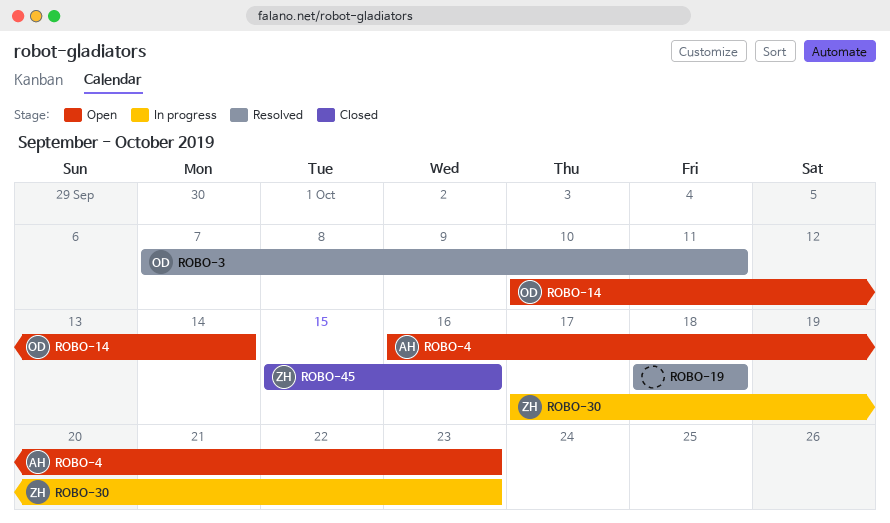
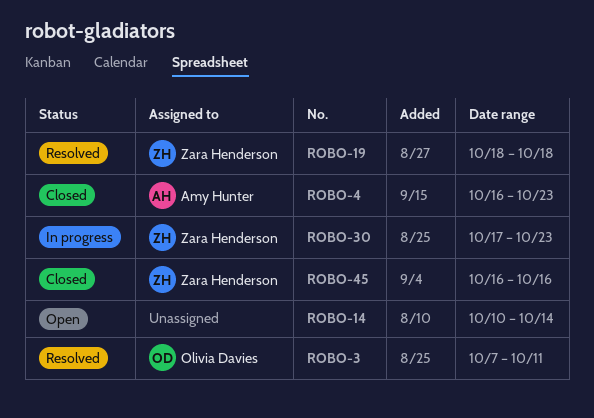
ROBO-4, status: Open -> Closed
ROBO-14, owner: Olivia Davies -> none
ROBO-19, owner: none -> Zara Henderson
ROBO-45, start: Oct 15 -> Oct 16

